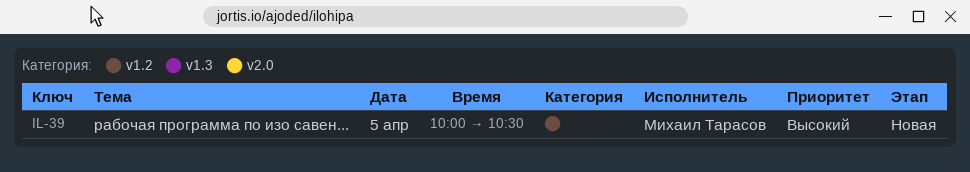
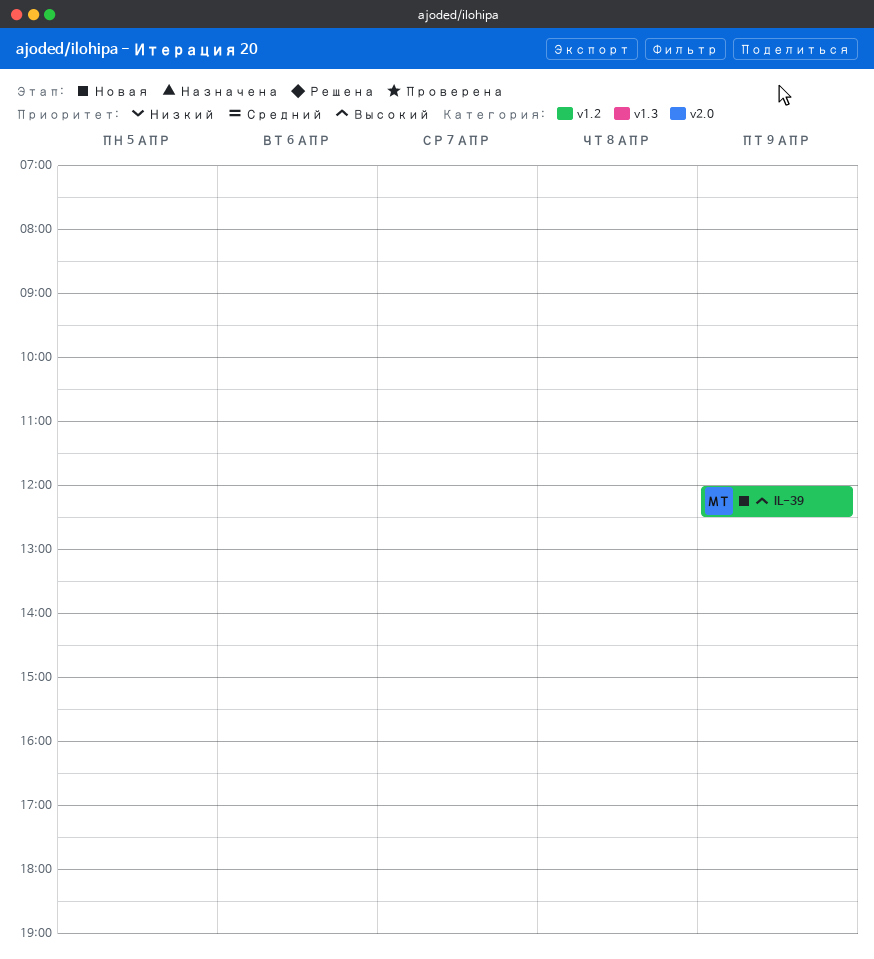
IL-39, day: Apr 5 -> Apr 9
IL-39, begins: 10:00 -> 12:00
IL-39, ends: 10:30 -> 12:30

